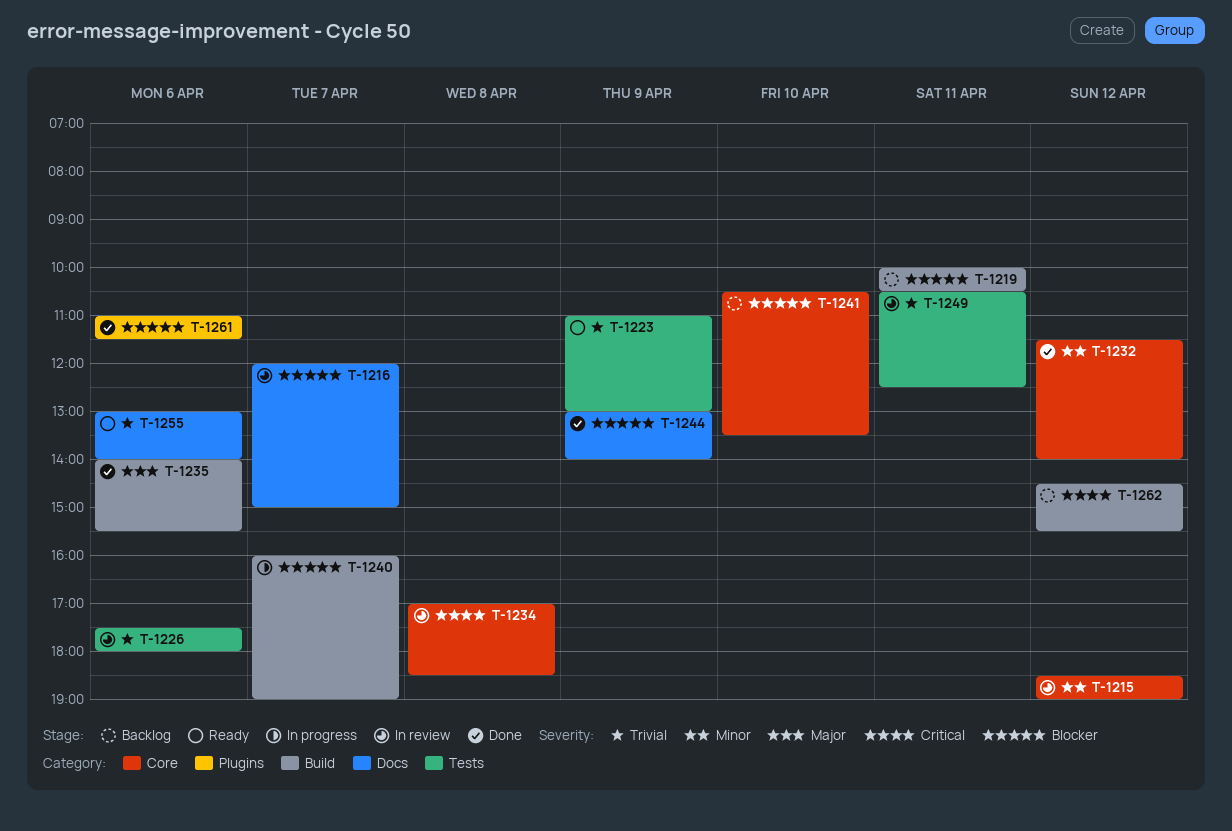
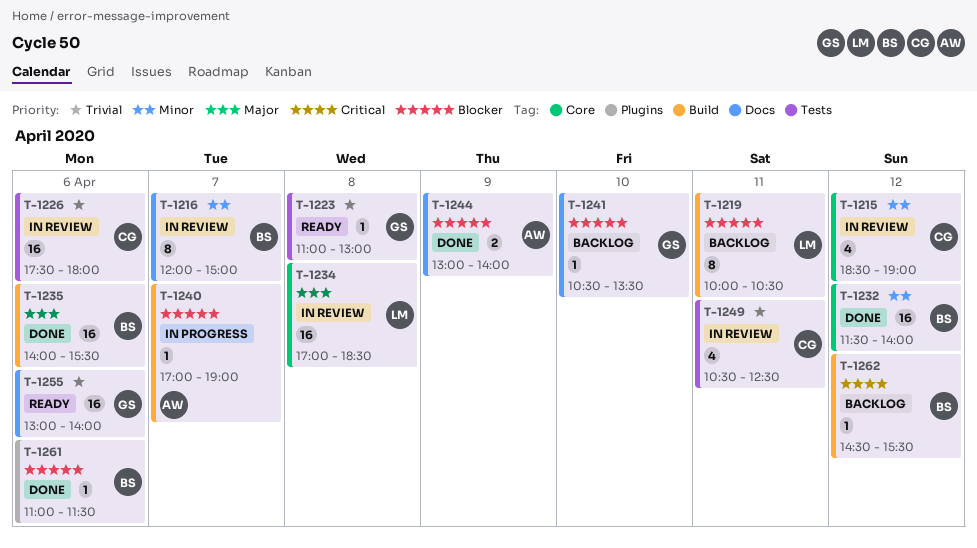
T-1216, priority: Blocker -> Minor
T-1223, day: Apr 9 -> Apr 8
T-1234, priority: Critical -> Major
T-1240, begins: 16:00 -> 17:00
T-1241, label: Core -> Docs

